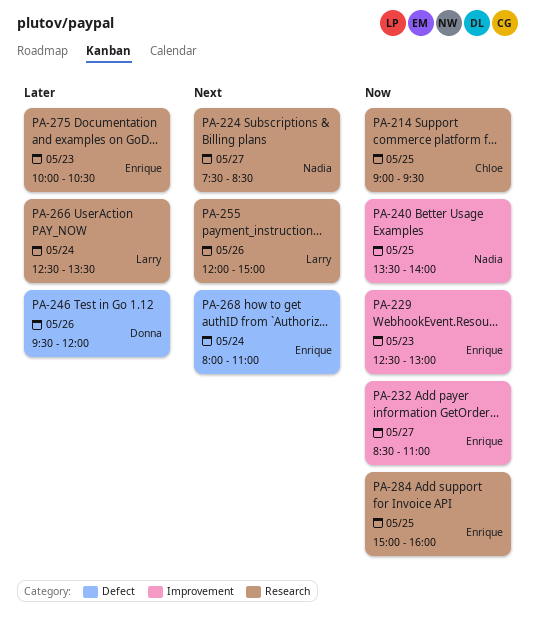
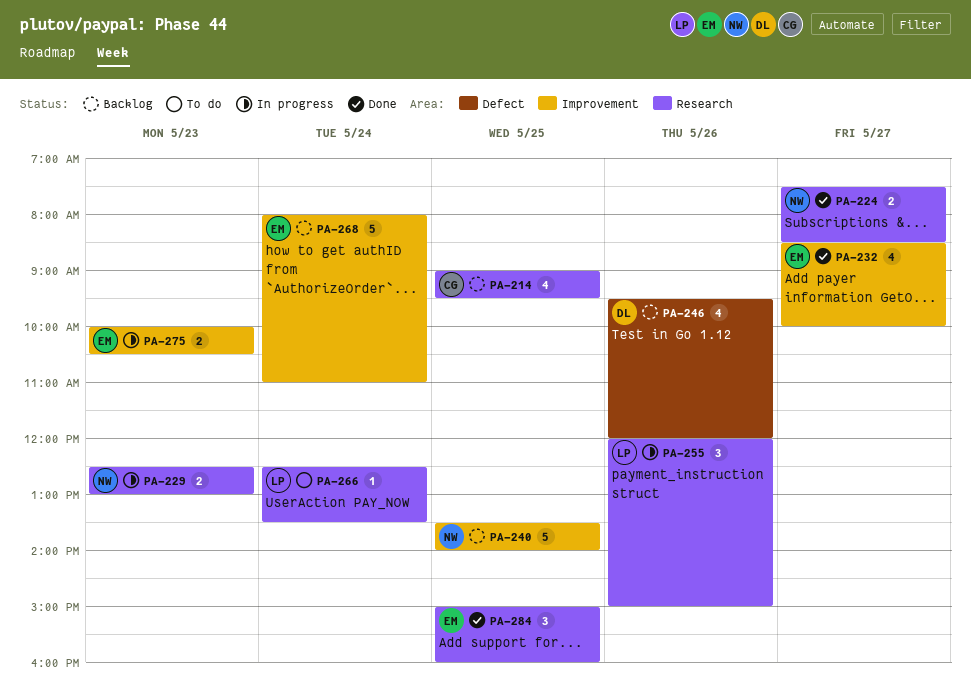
PA-229, owner: Enrique -> Nadia
PA-229, label: Improvement -> Research
PA-232, ends: 11:00 -> 10:00
PA-268, label: Defect -> Improvement
PA-275, label: Research -> Improvement

